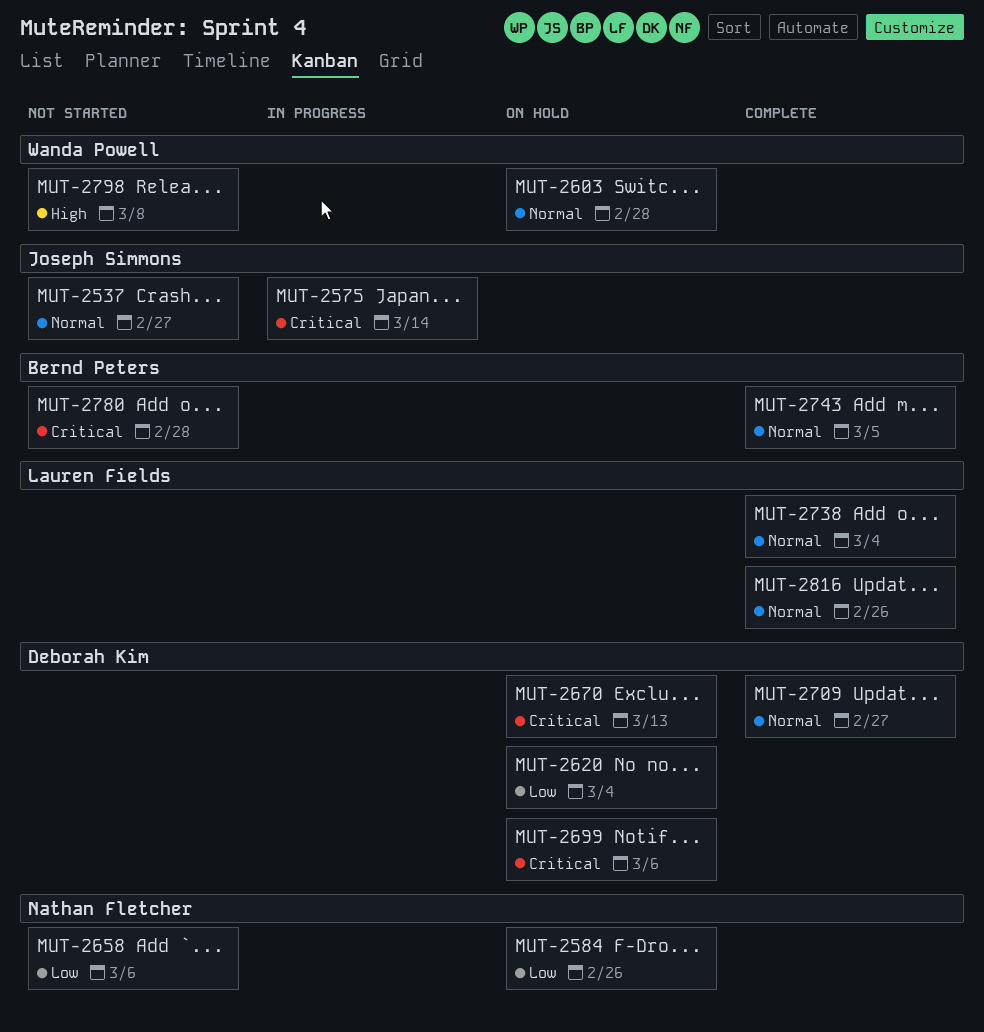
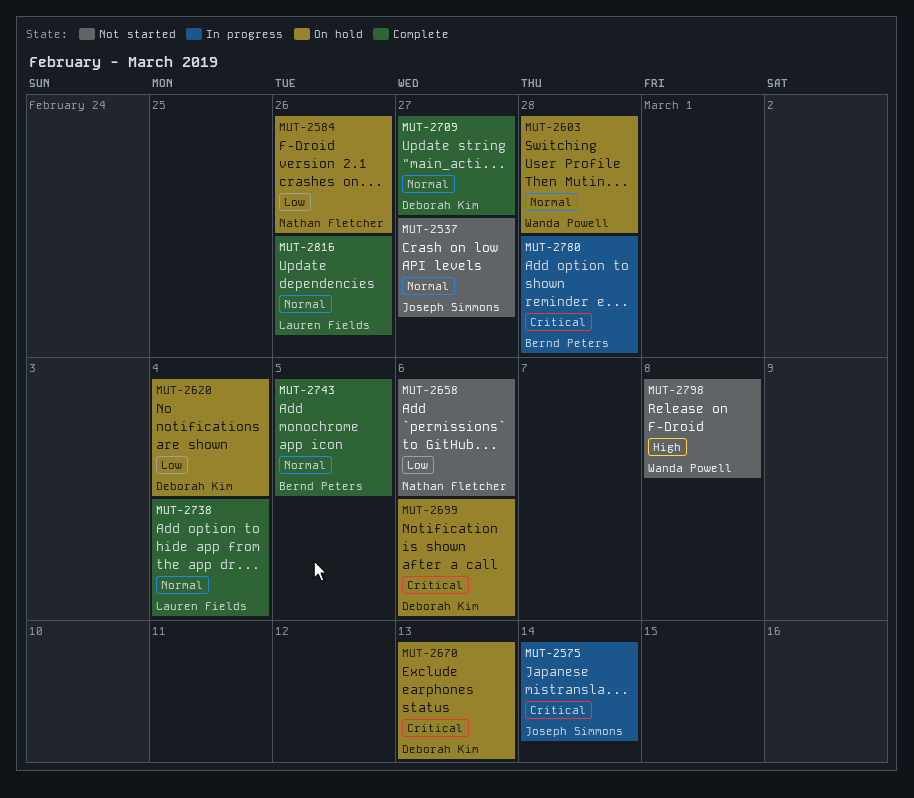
MUT-2780, status: Not started -> In progress

